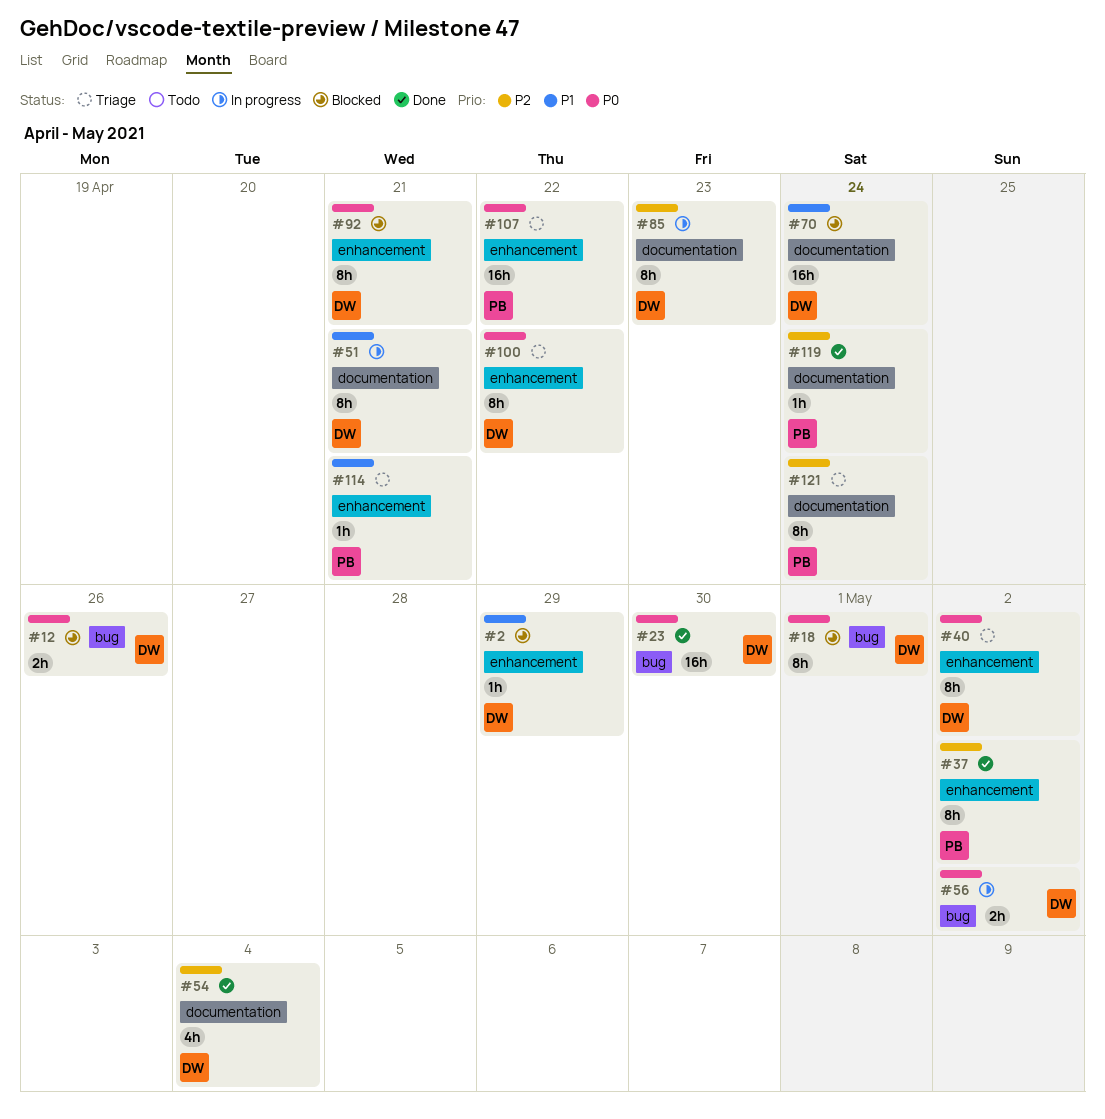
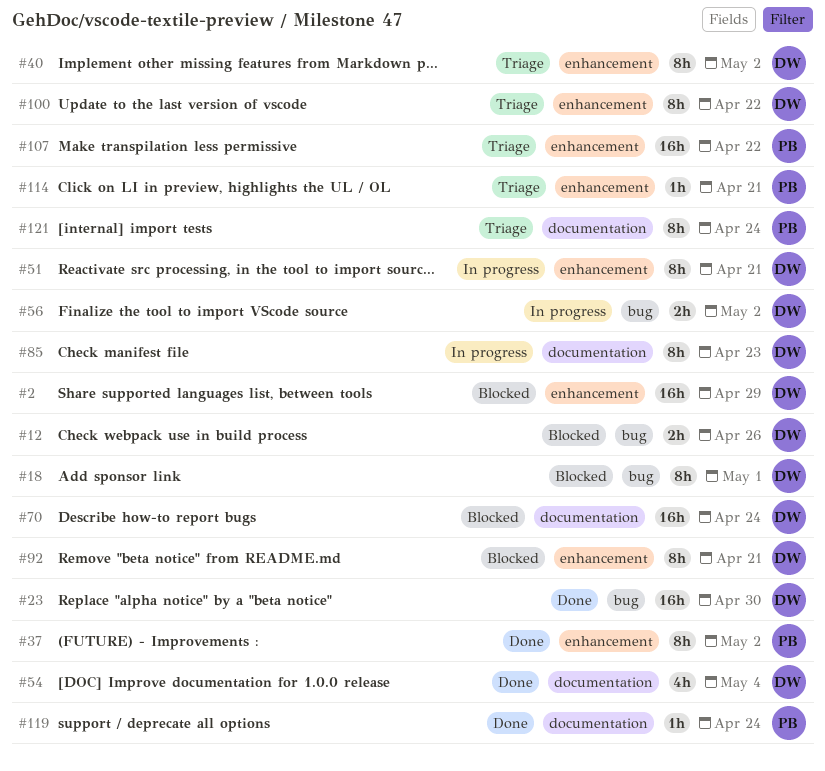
#2, estimate: 1h -> 16h
#51, label: documentation -> enhancement

